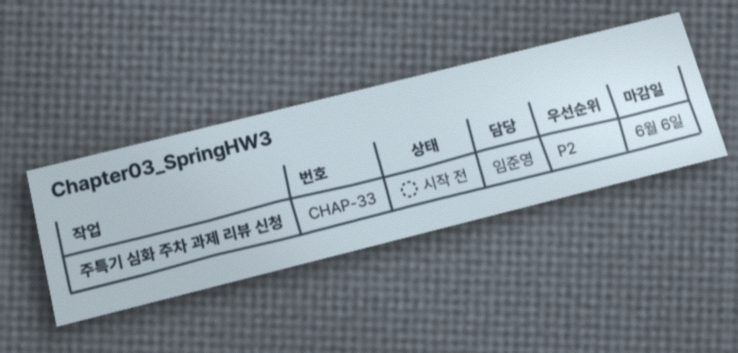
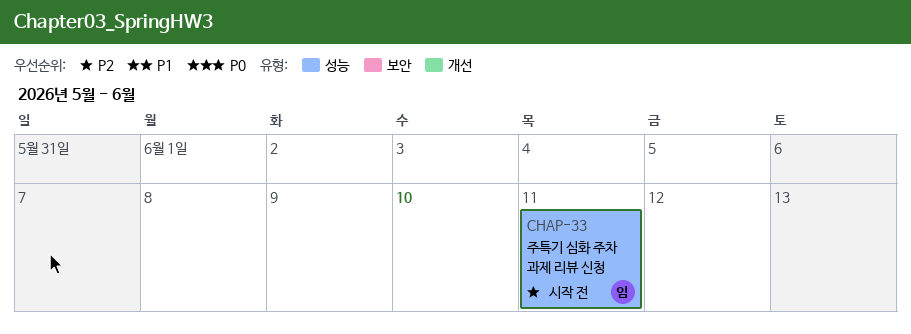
CHAP-33, due: Jun 6 -> Jun 11

